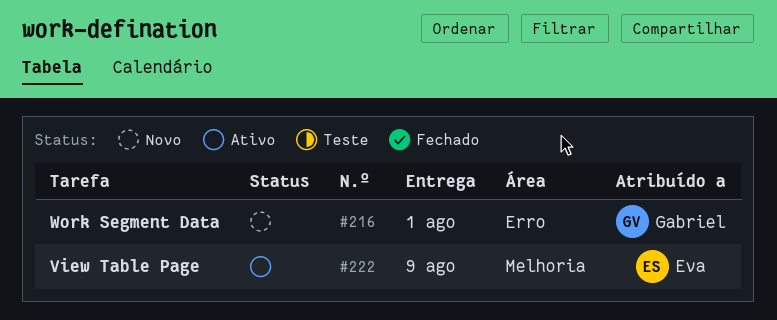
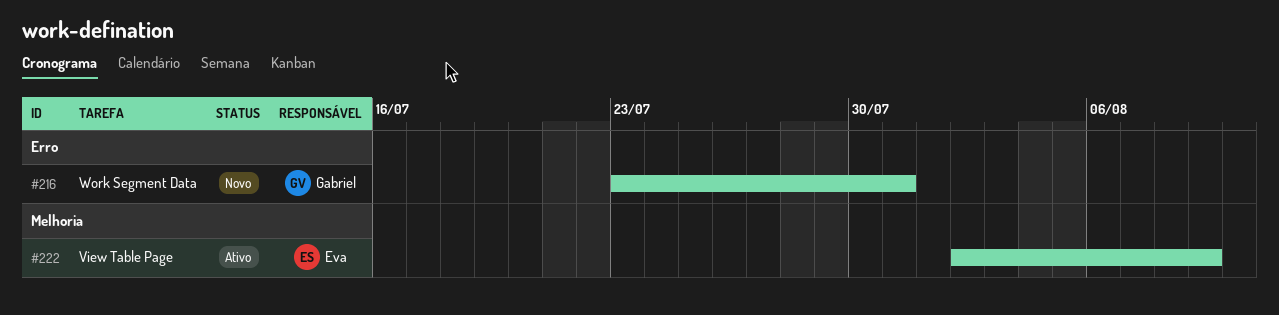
#216, due: Aug 1 -> Jul 31

